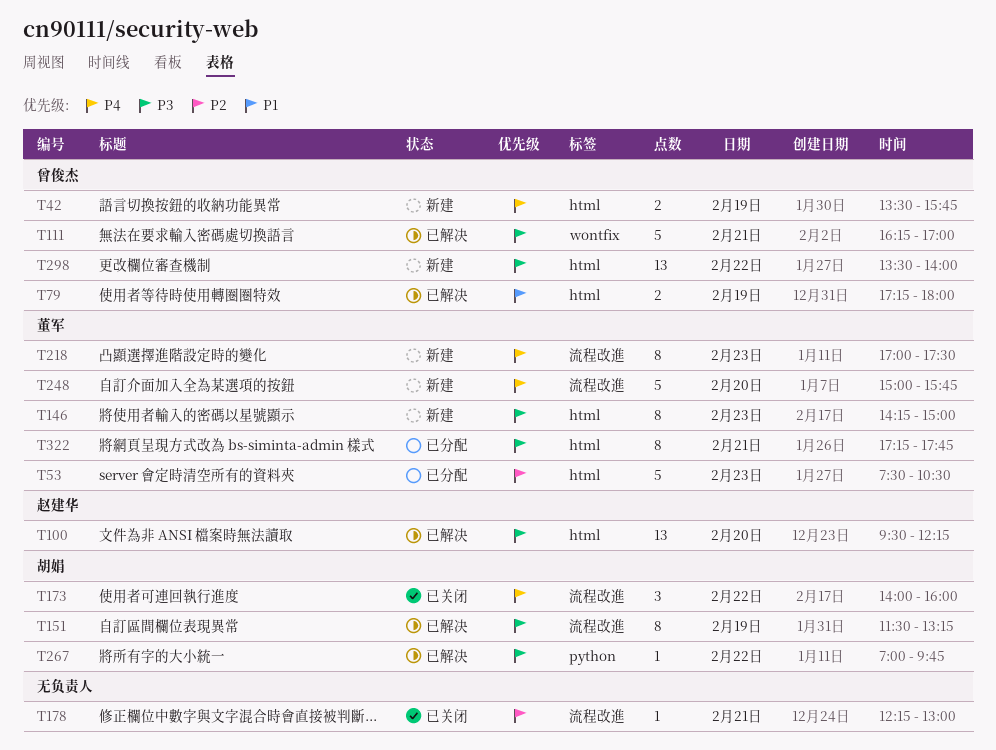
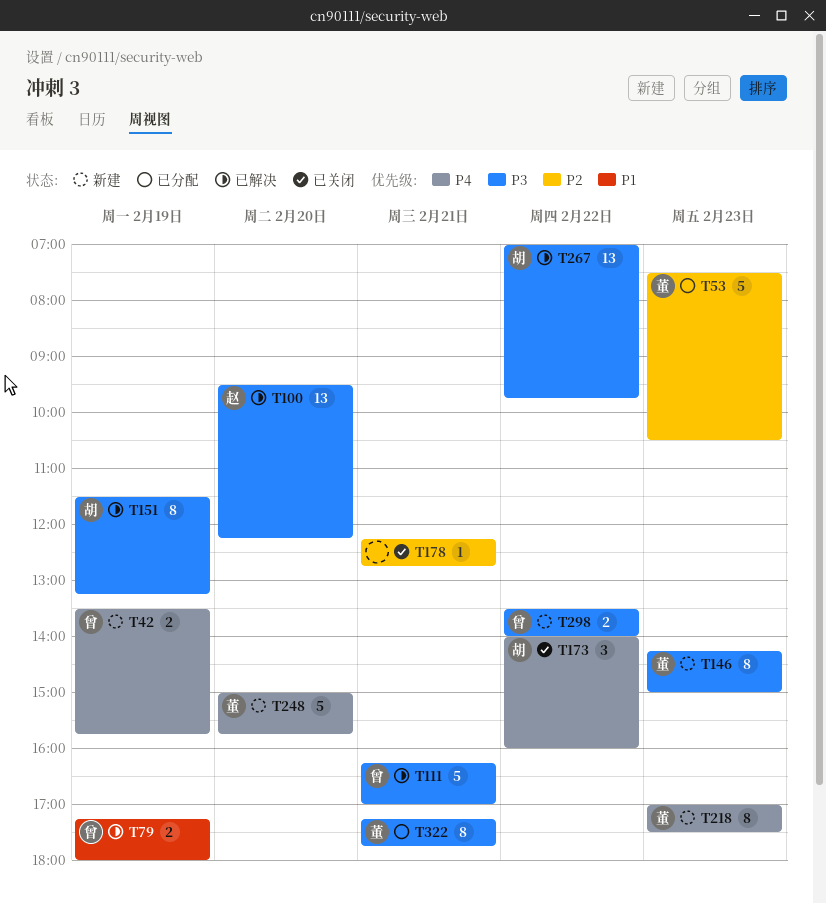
T178, ends: 13:00 -> 12:45
T267, estimate: 1 -> 13
T298, estimate: 13 -> 2

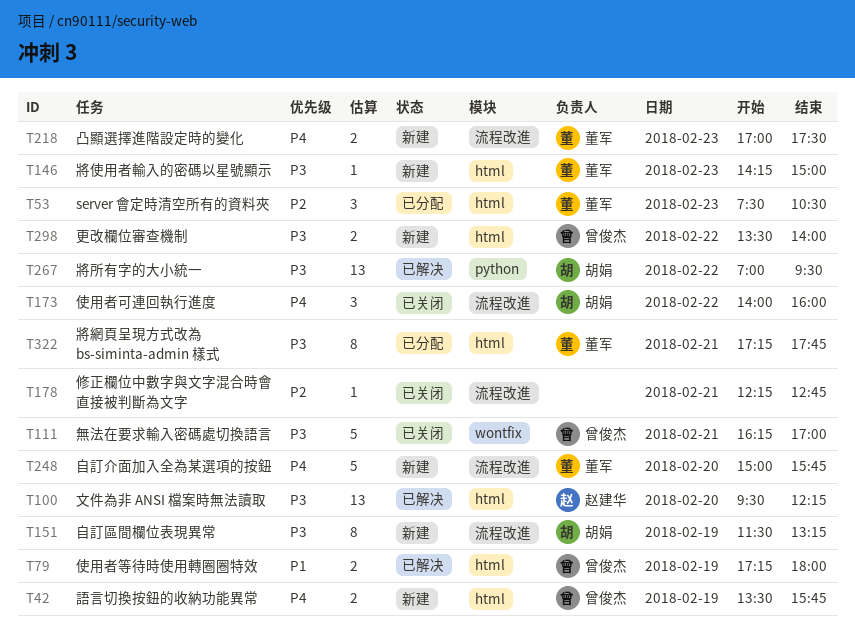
T53, estimate: 5 -> 3
T111, status: 已解决 -> 已关闭
T146, estimate: 8 -> 1
T151, status: 已解决 -> 新建
T218, estimate: 8 -> 2
T267, ends: 09:45 -> 09:30

